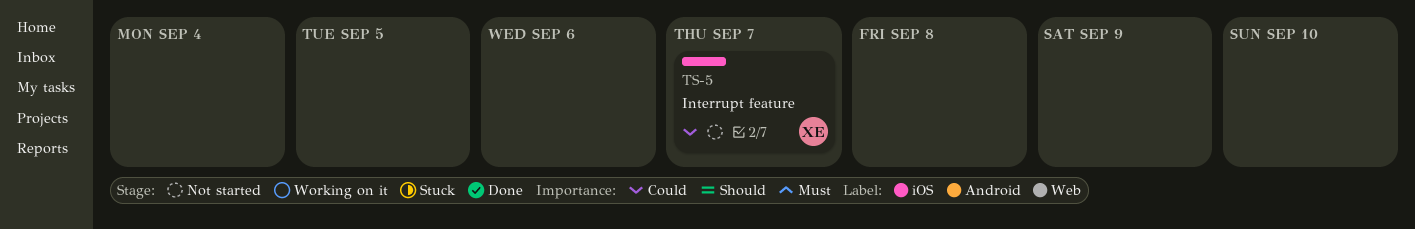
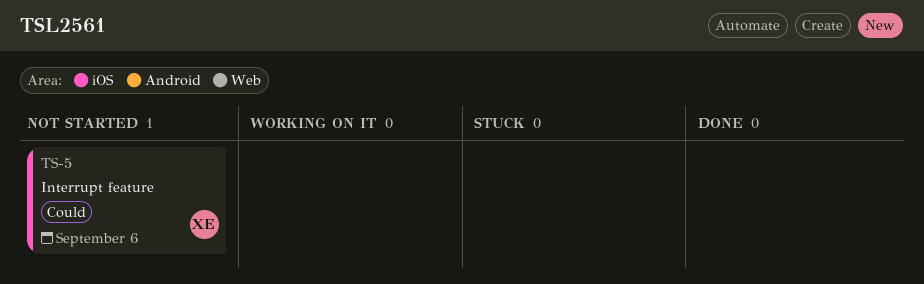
TS-5, due: Sep 7 -> Sep 6

